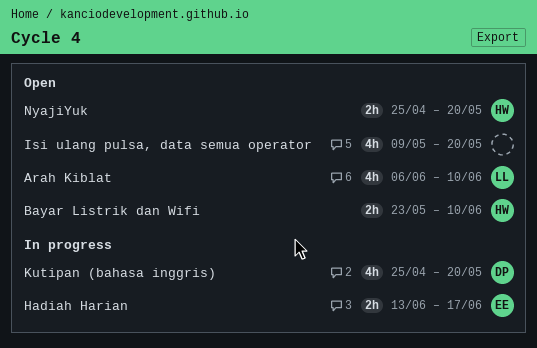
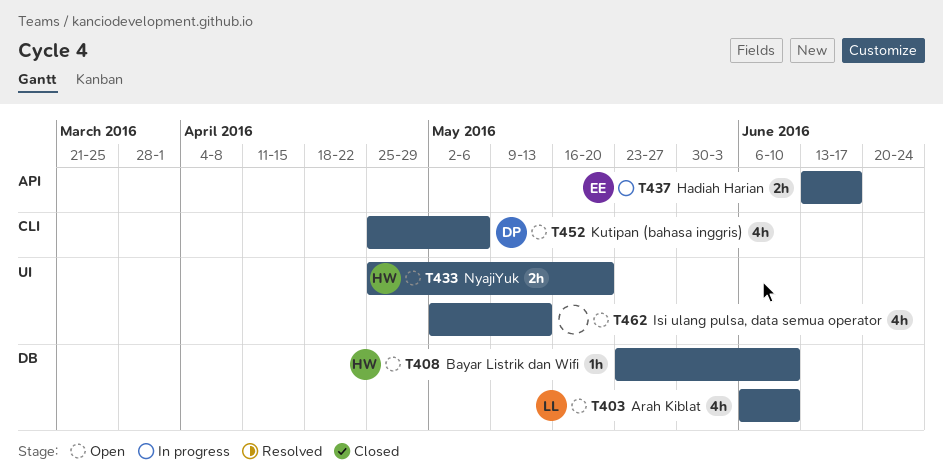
Bayar Listrik dan Wifi, estimate: 2h -> 1h
Isi ulang pulsa, data semua operator, start: May 9 -> May 2
Isi ulang pulsa, data semua operator, due: May 20 -> May 13
Kutipan (bahasa inggris), status: In progress -> Open
Kutipan (bahasa inggris), due: May 20 -> May 6

